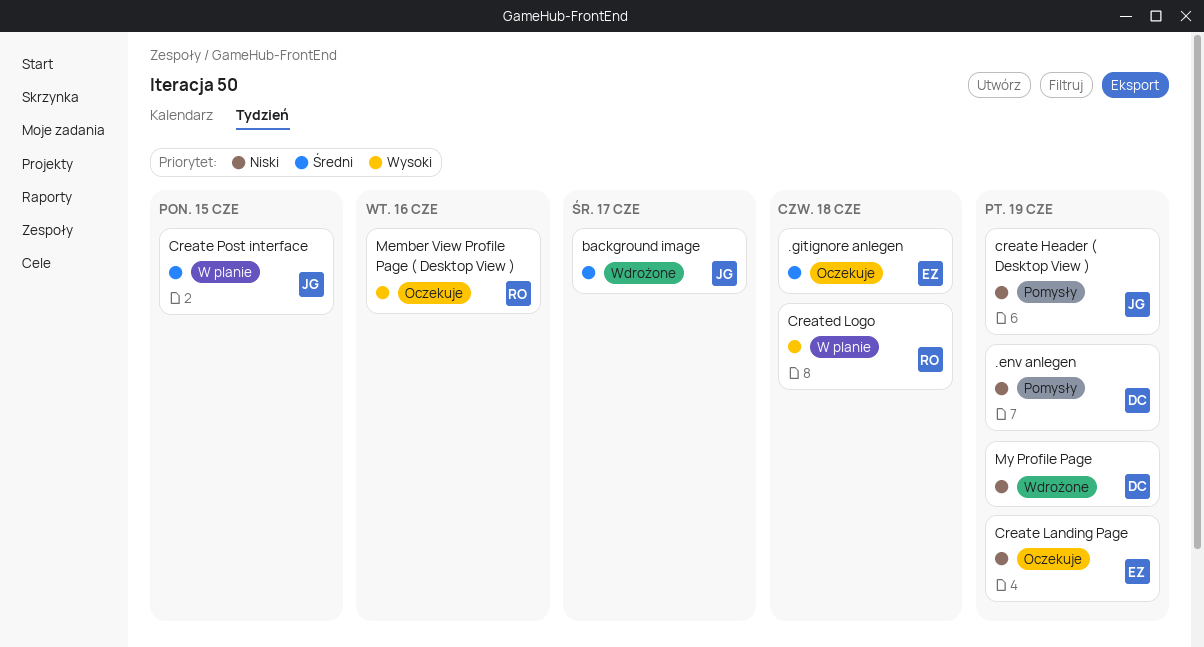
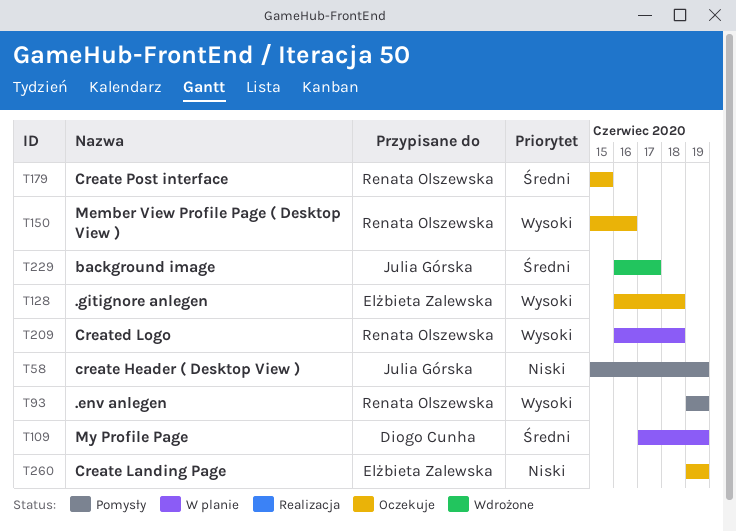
.env anlegen, owner: Diogo Cunha -> Renata Olszewska
.env anlegen, priority: Niski -> Wysoki
.gitignore anlegen, priority: Średni -> Wysoki
Create Post interface, status: W planie -> Oczekuje
Create Post interface, owner: Julia Górska -> Renata Olszewska
My Profile Page, status: Wdrożone -> W planie
My Profile Page, priority: Niski -> Średni

